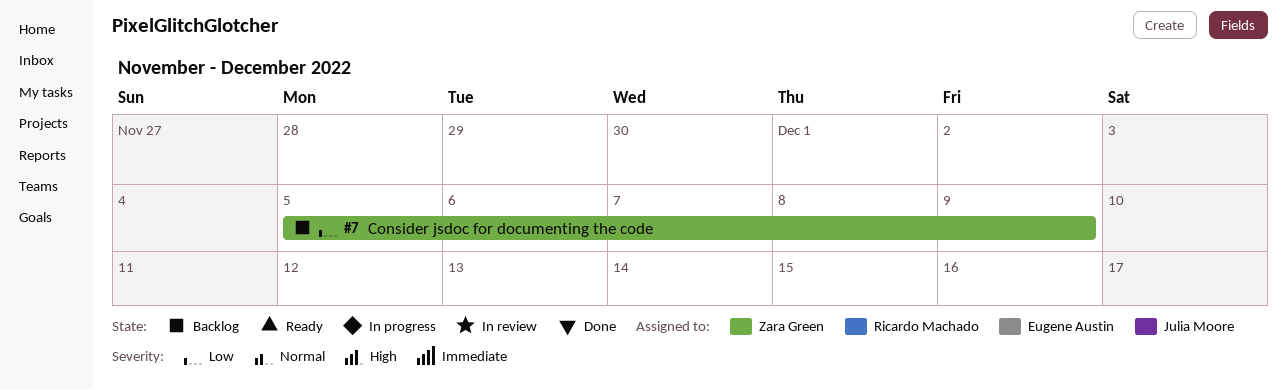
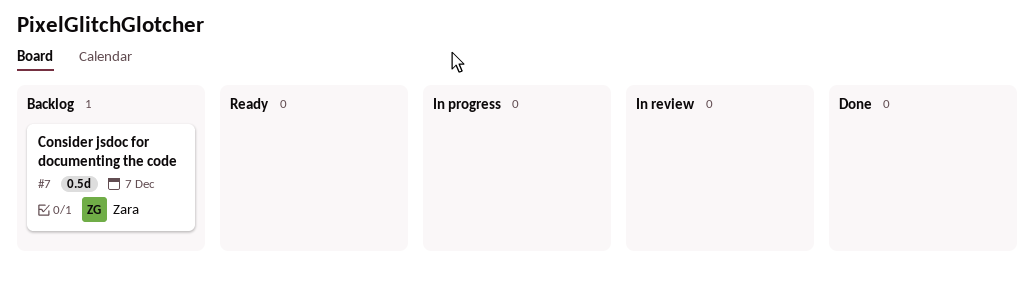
#7, due: Dec 9 -> Dec 7

